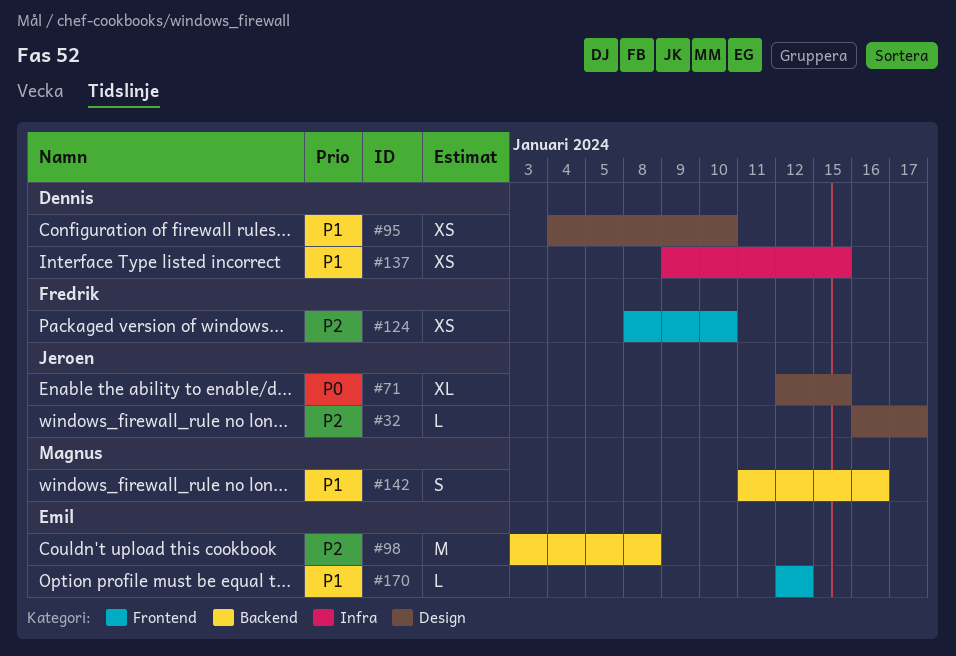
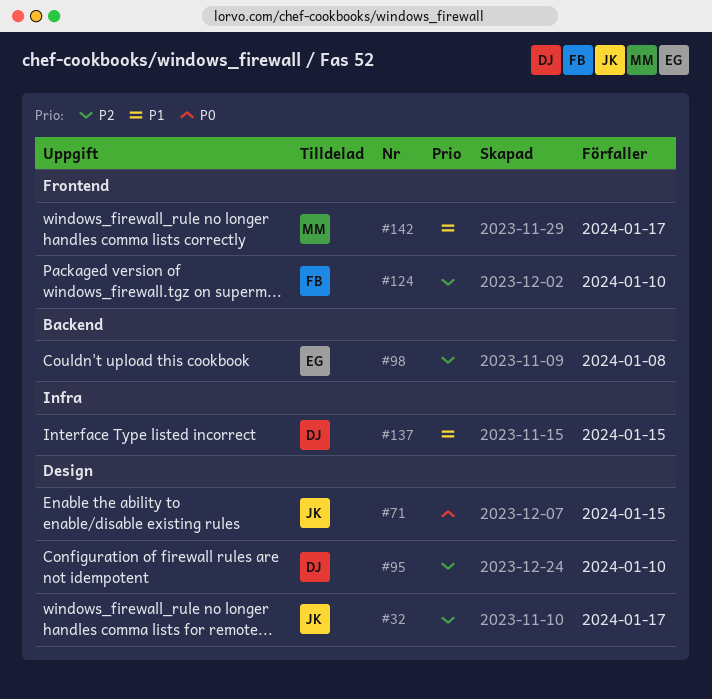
#95, priority: P1 -> P2
#142, label: Backend -> Frontend
#142, due: Jan 16 -> Jan 17
#170: present -> none

